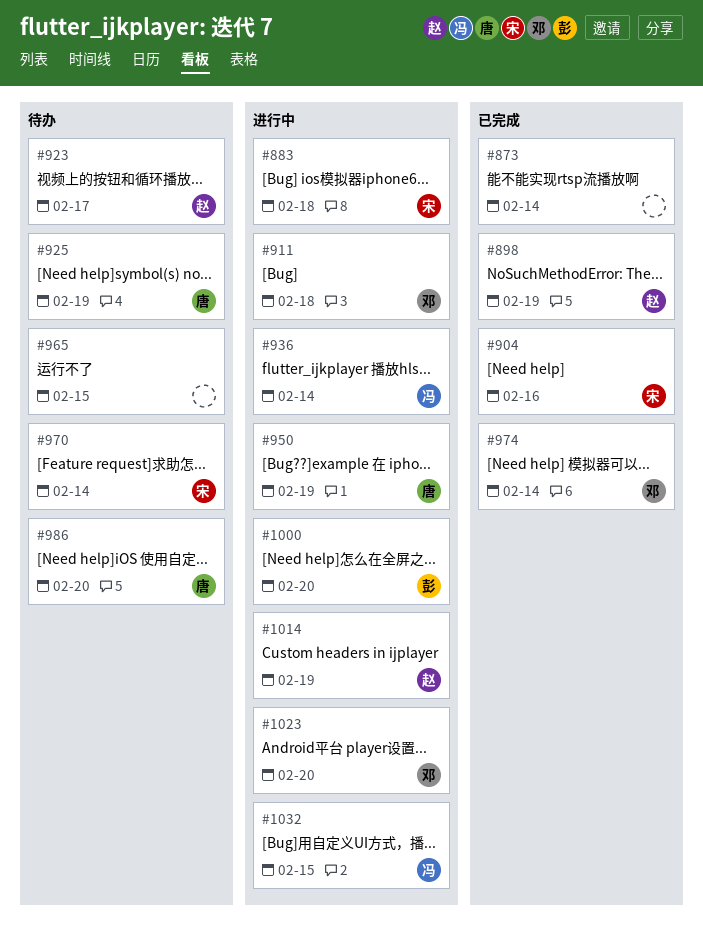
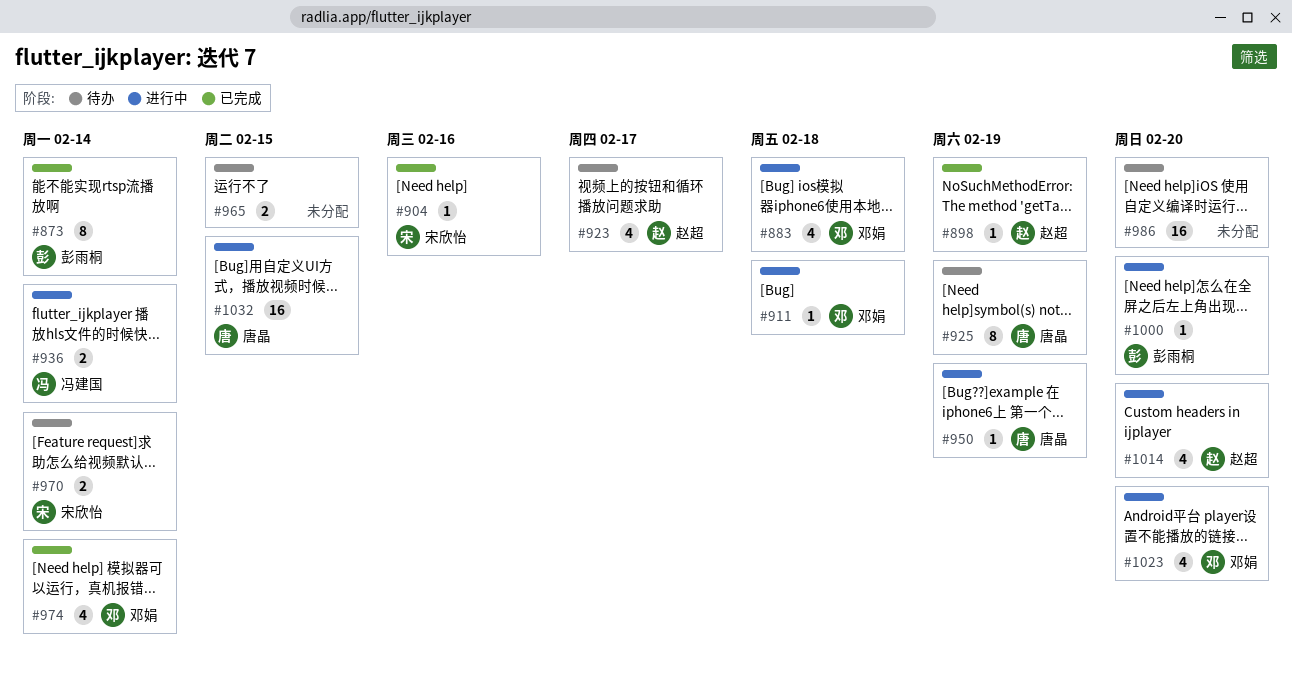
#873, owner: none -> 彭雨桐
#883, owner: 宋欣怡 -> 邓娟
#986, owner: 唐晶 -> none
#1014, due: Feb 19 -> Feb 20
#1032, owner: 冯建国 -> 唐晶

